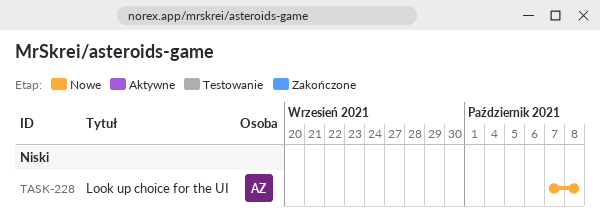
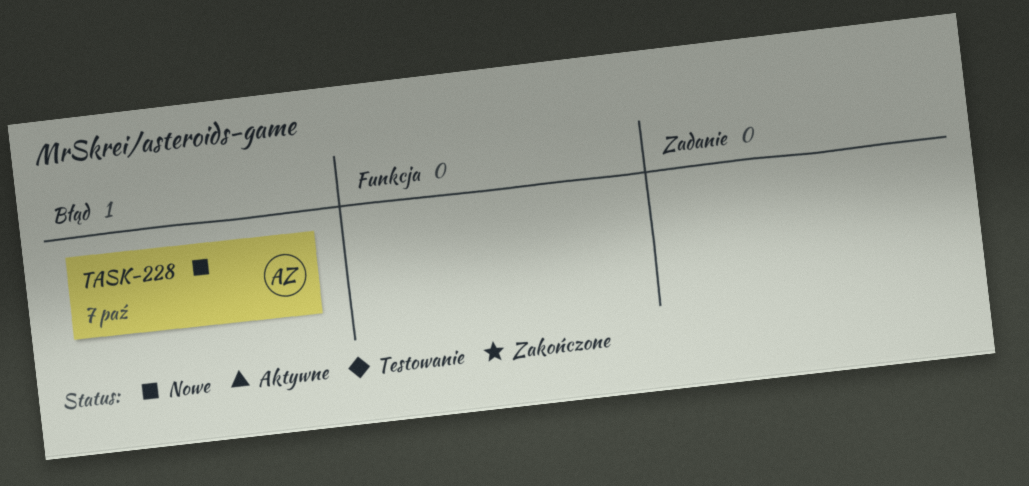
TASK-228, due: Oct 8 -> Oct 7

